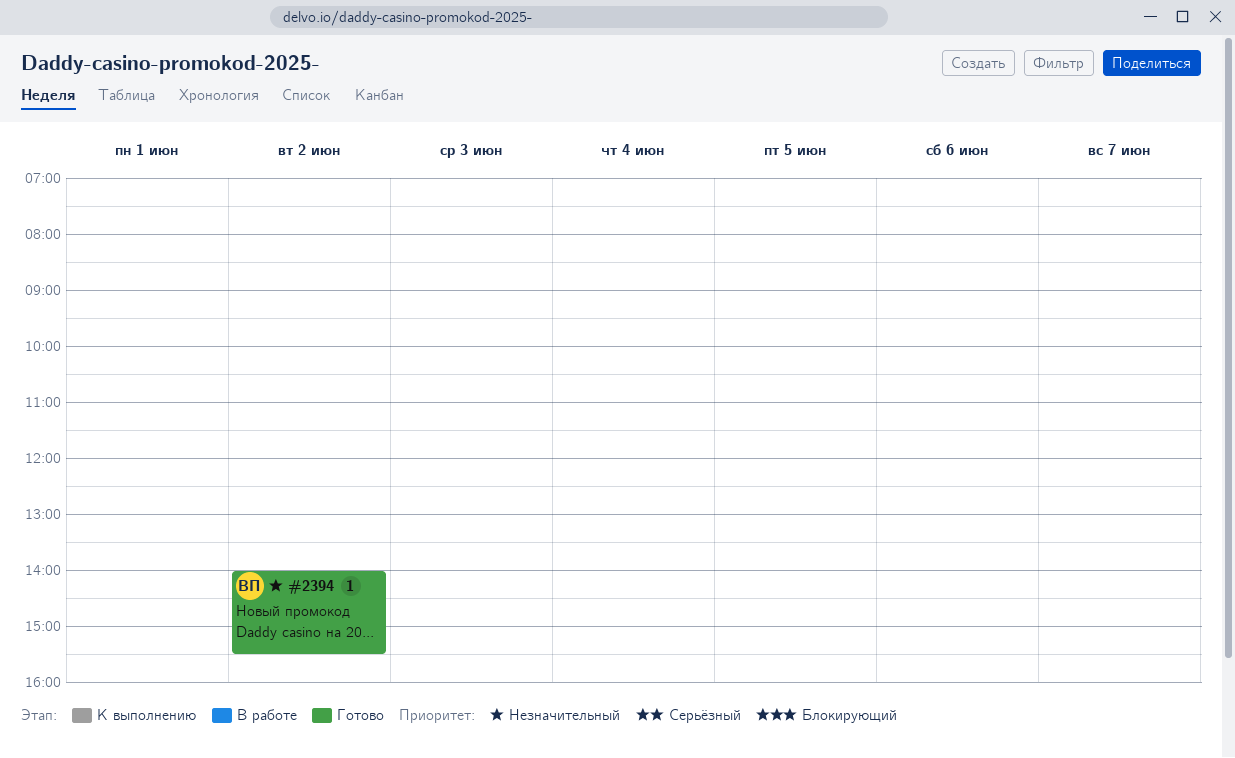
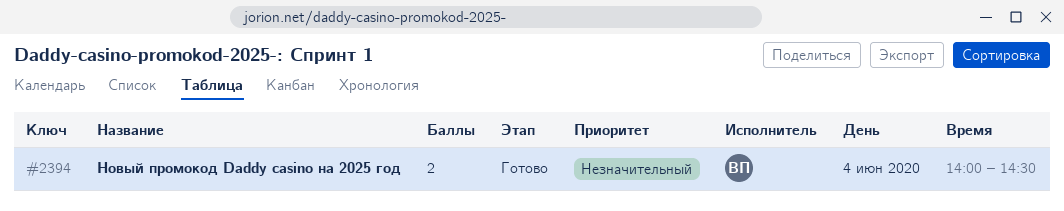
#2394, estimate: 1 -> 2
#2394, day: Jun 2 -> Jun 4
#2394, ends: 15:30 -> 14:30

